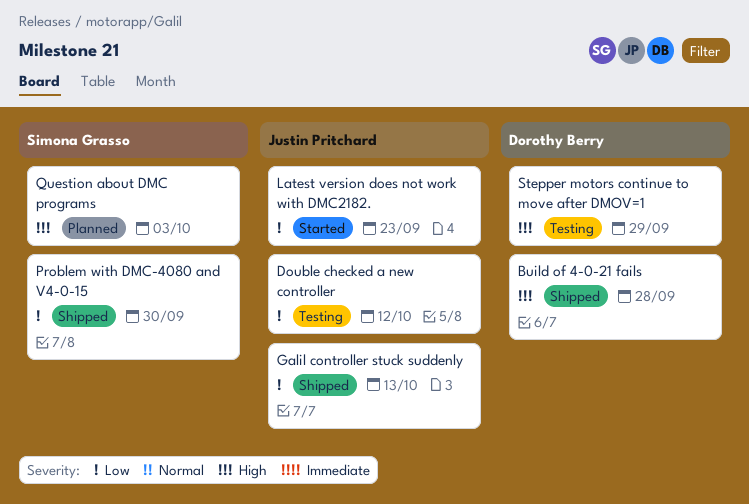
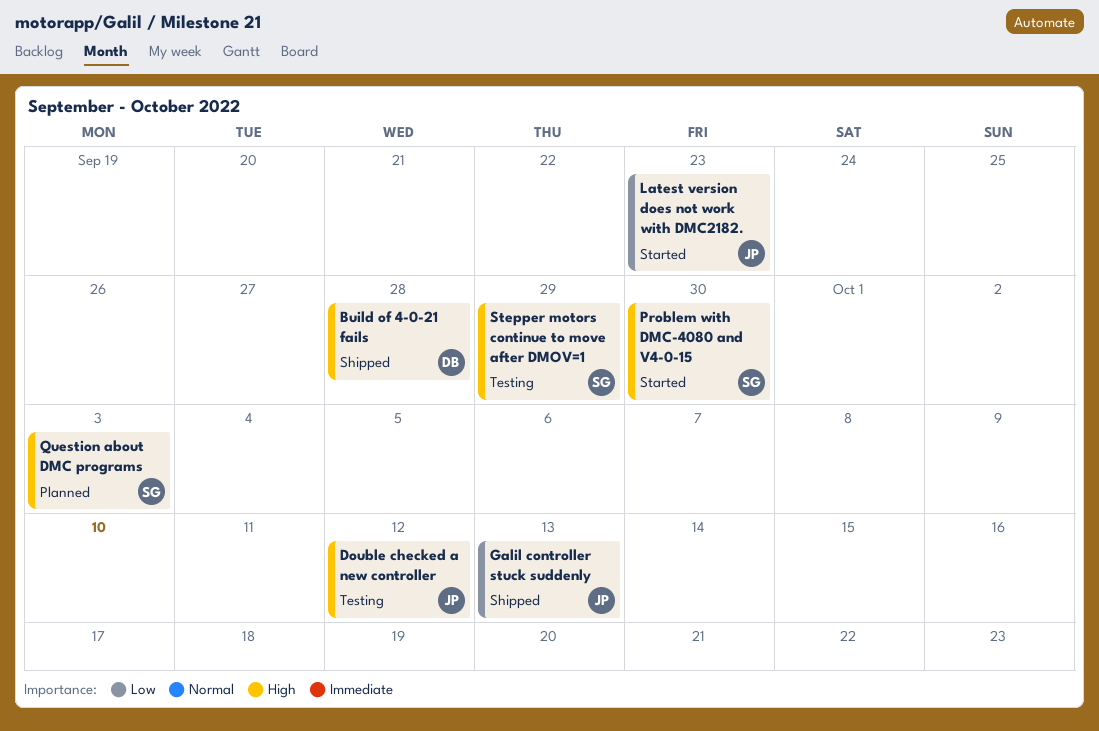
Double checked a new controller, priority: Low -> High
Problem with DMC-4080 and V4-0-15, status: Shipped -> Started
Problem with DMC-4080 and V4-0-15, priority: Low -> High
Stepper motors continue to move after DMOV=1, owner: Dorothy Berry -> Simona Grasso

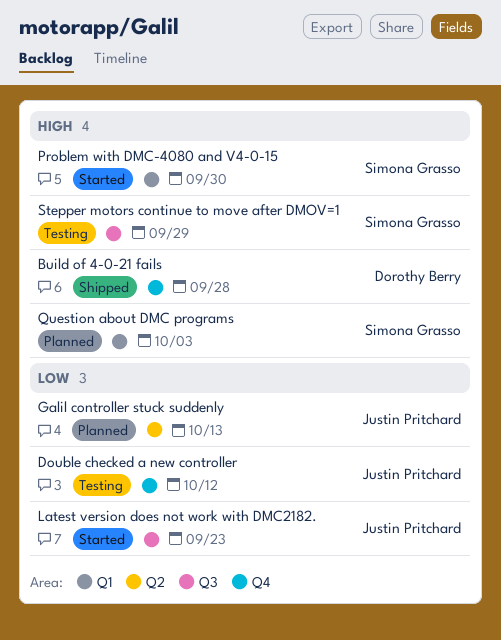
Double checked a new controller, priority: High -> Low
Galil controller stuck suddenly, status: Shipped -> Planned

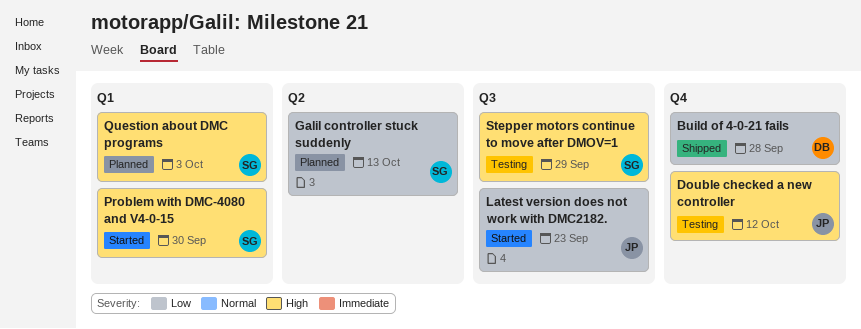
Build of 4-0-21 fails, priority: High -> Low
Double checked a new controller, priority: Low -> High
Galil controller stuck suddenly, owner: Justin Pritchard -> Simona Grasso

